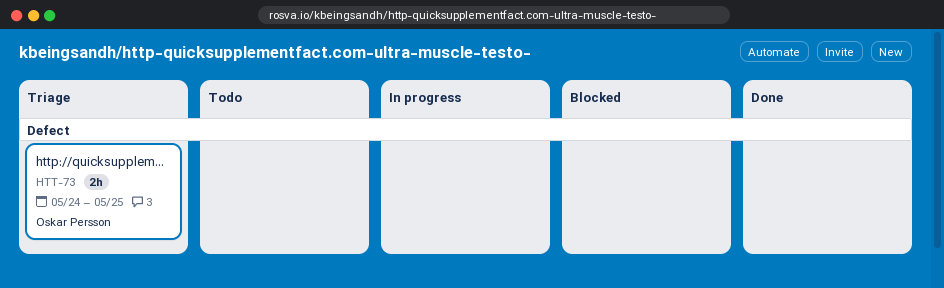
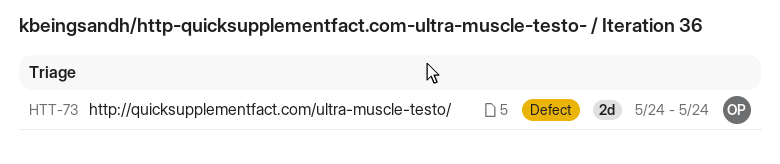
HTT-73, estimate: 2h -> 2d
HTT-73, due: May 25 -> May 24

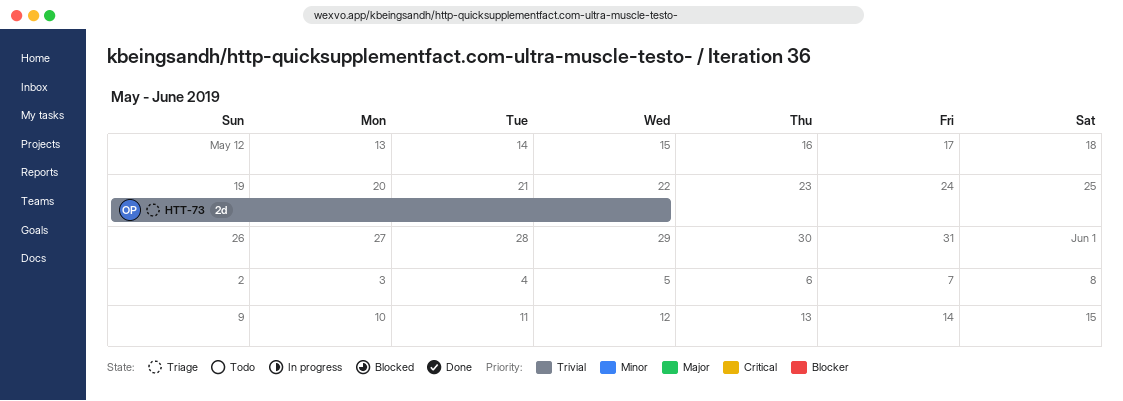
HTT-73, start: May 24 -> May 19
HTT-73, due: May 24 -> May 22

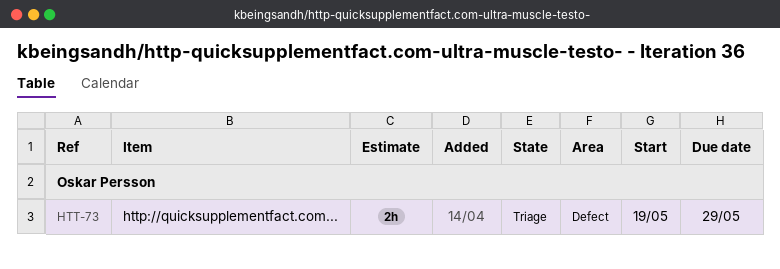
HTT-73, estimate: 2d -> 2h
HTT-73, due: May 22 -> May 29

